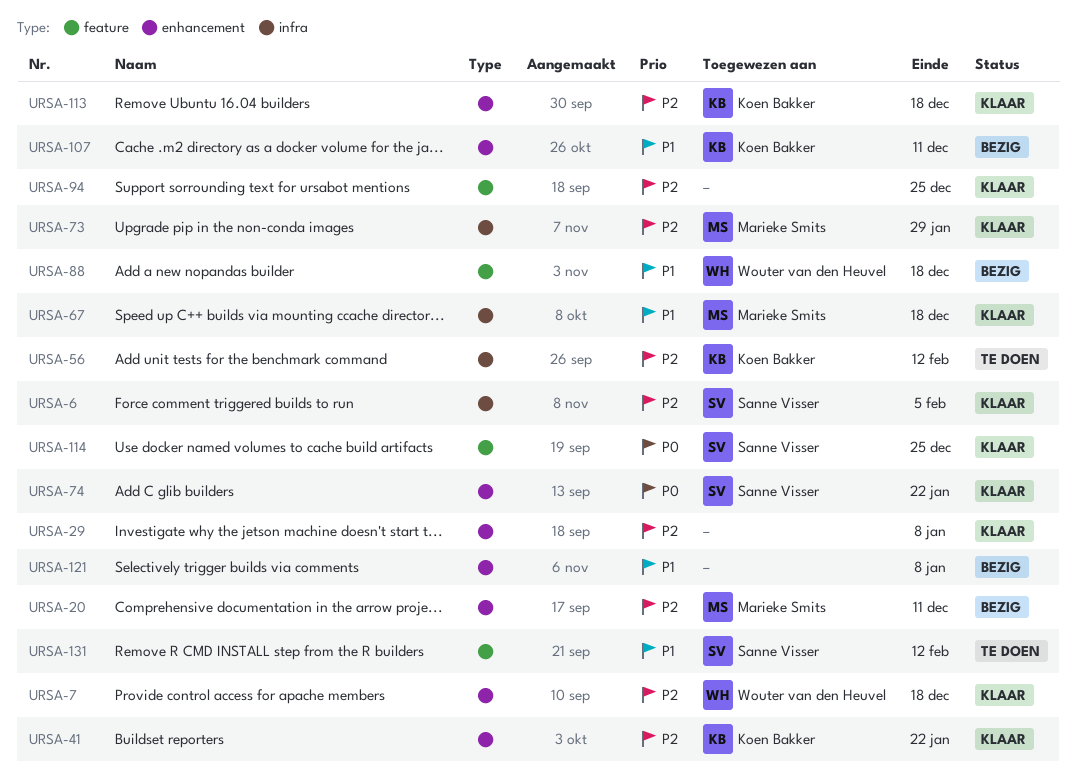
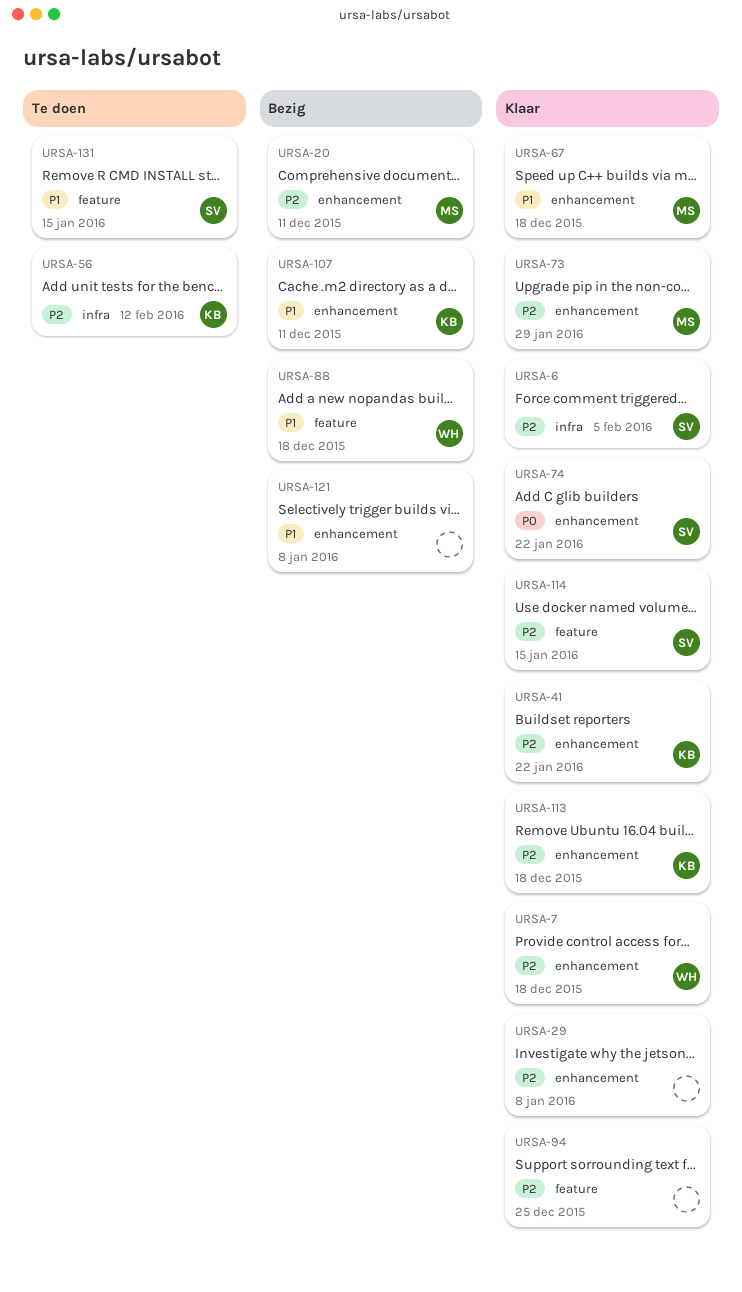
URSA-67, label: infra -> enhancement
URSA-73, label: infra -> enhancement
URSA-114, priority: P0 -> P2
URSA-114, due: Dec 25 -> Jan 15
URSA-131, due: Feb 12 -> Jan 15

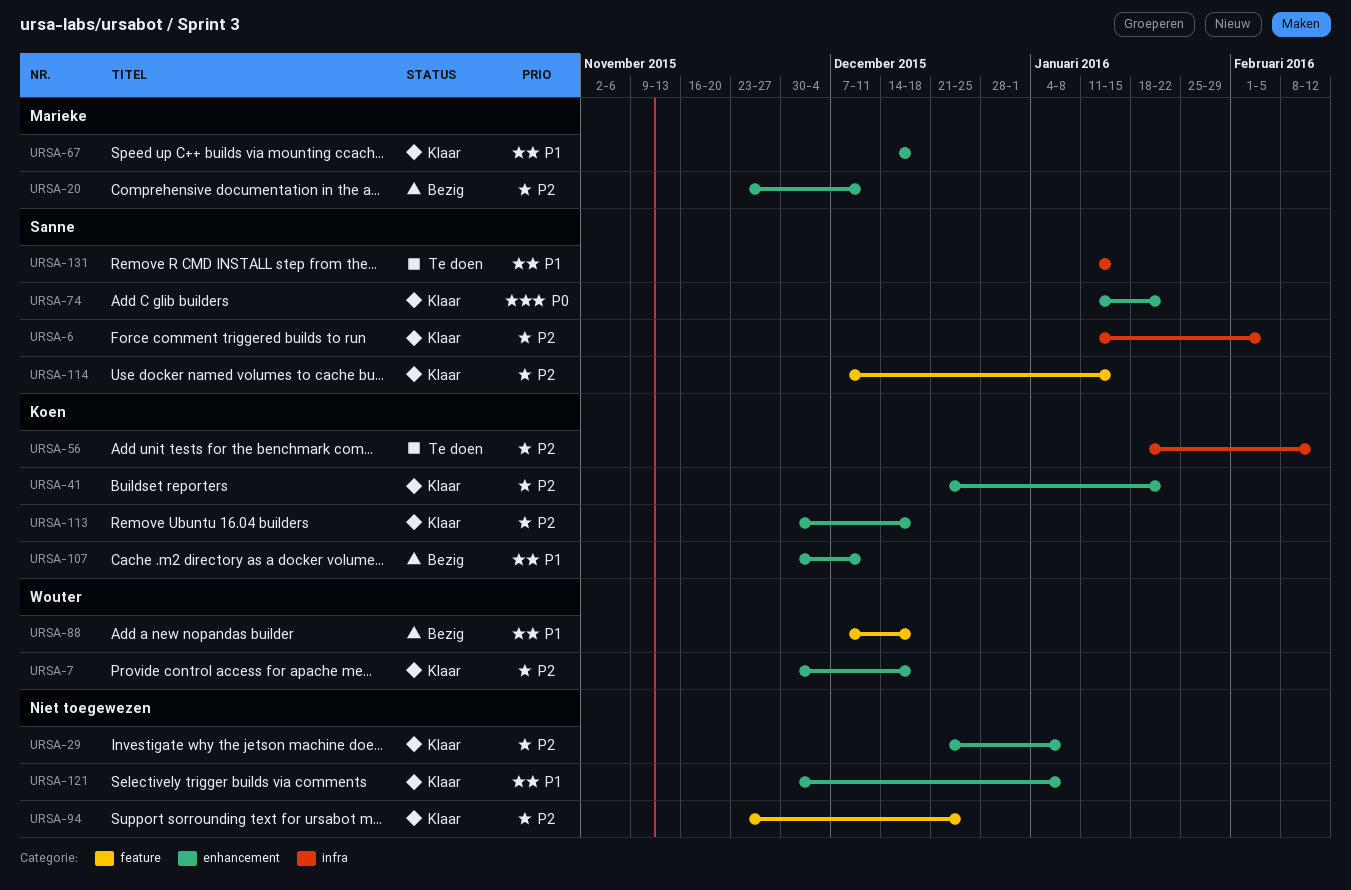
URSA-73: present -> none
URSA-121, status: Bezig -> Klaar
URSA-131, label: feature -> infra

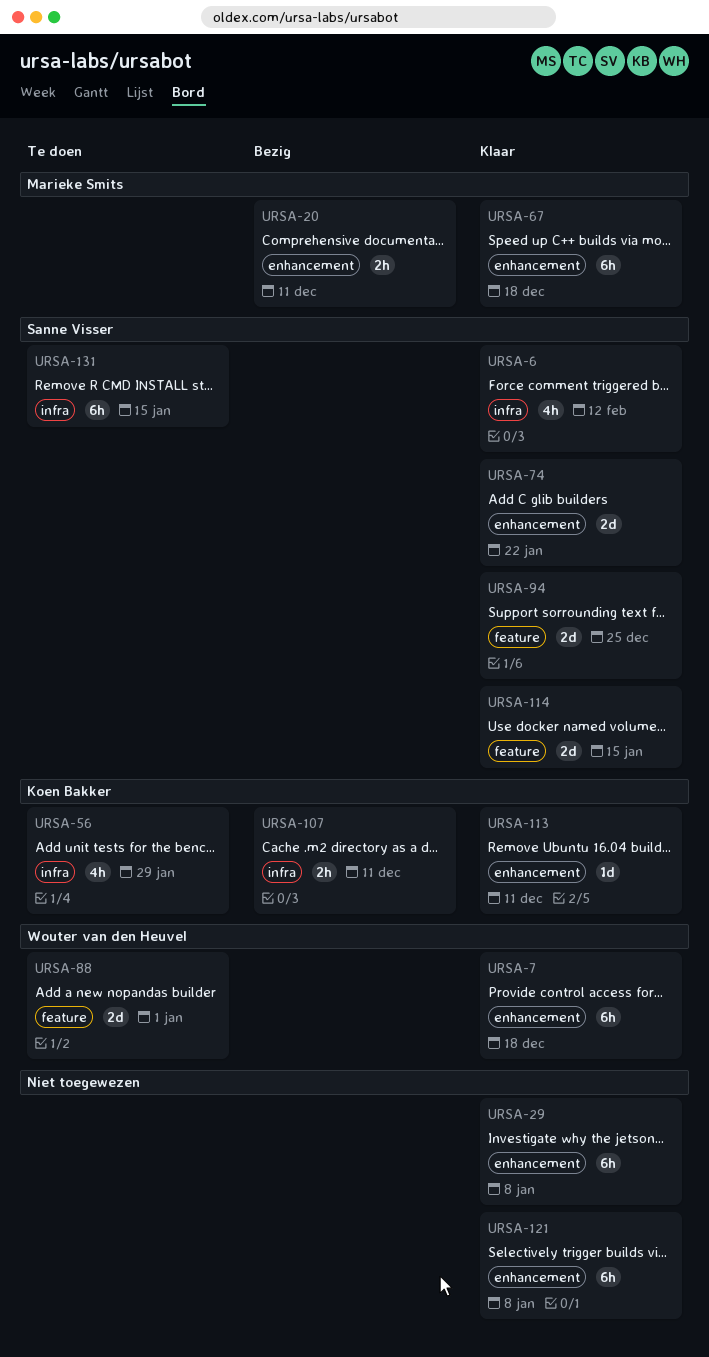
URSA-6, due: Feb 5 -> Feb 12
URSA-41: present -> none
URSA-56, due: Feb 12 -> Jan 29
URSA-88, status: Bezig -> Te doen
URSA-88, due: Dec 18 -> Jan 1
URSA-94, owner: none -> Sanne Visser
URSA-107, label: enhancement -> infra
URSA-113, due: Dec 18 -> Dec 11

